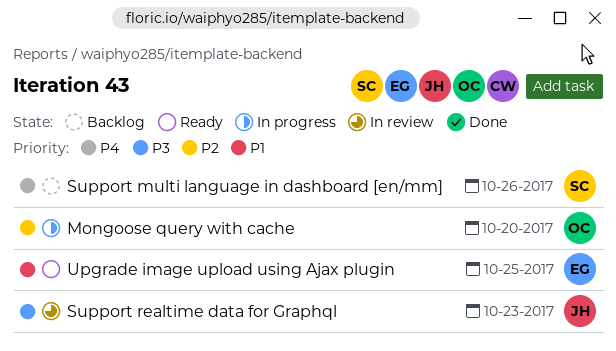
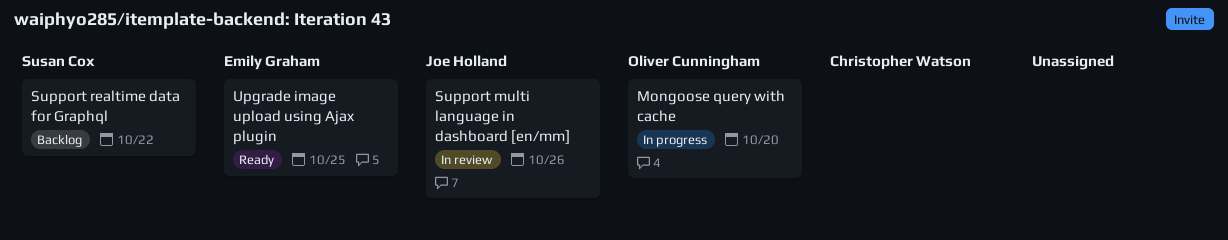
Support multi language in dashboard [en/mm], status: Backlog -> In review
Support multi language in dashboard [en/mm], owner: Susan Cox -> Joe Holland
Support realtime data for Graphql, status: In review -> Backlog
Support realtime data for Graphql, owner: Joe Holland -> Susan Cox
Support realtime data for Graphql, due: Oct 23 -> Oct 22

